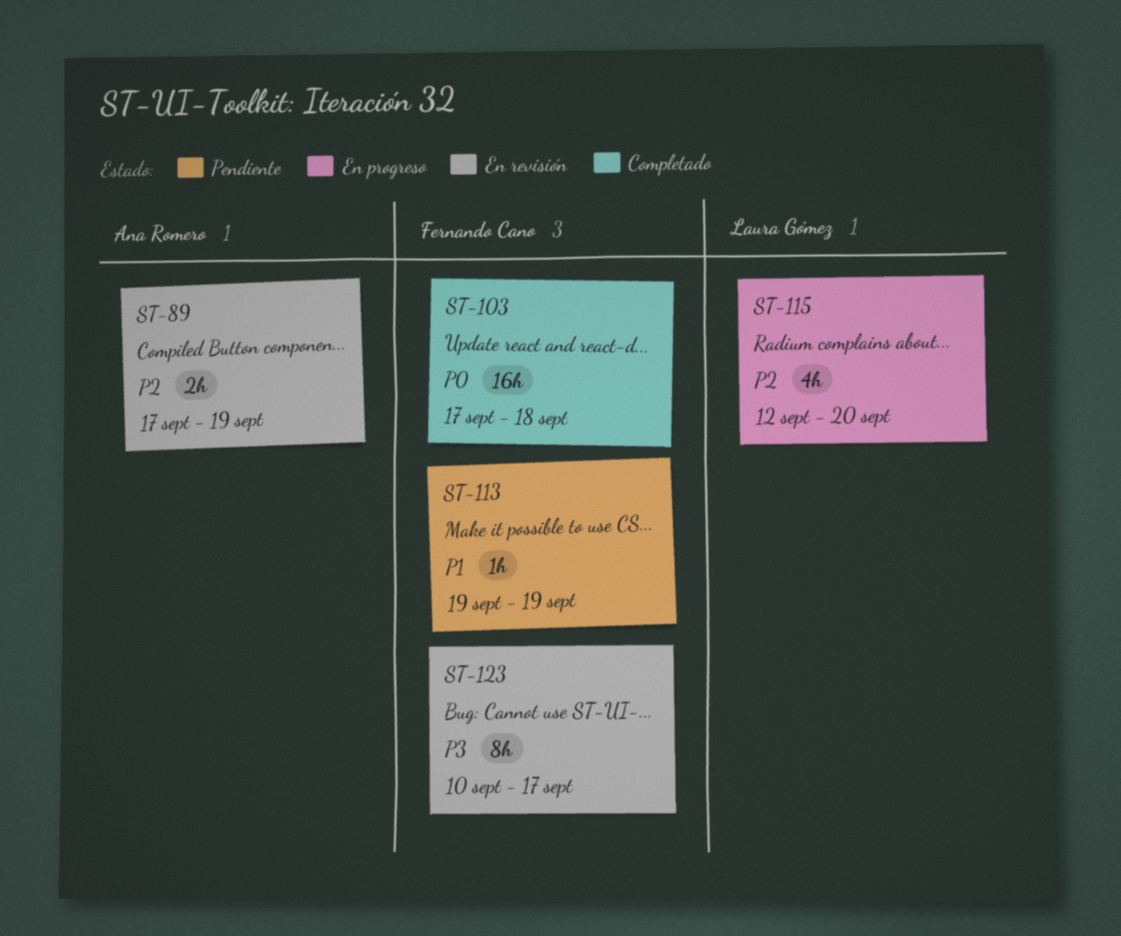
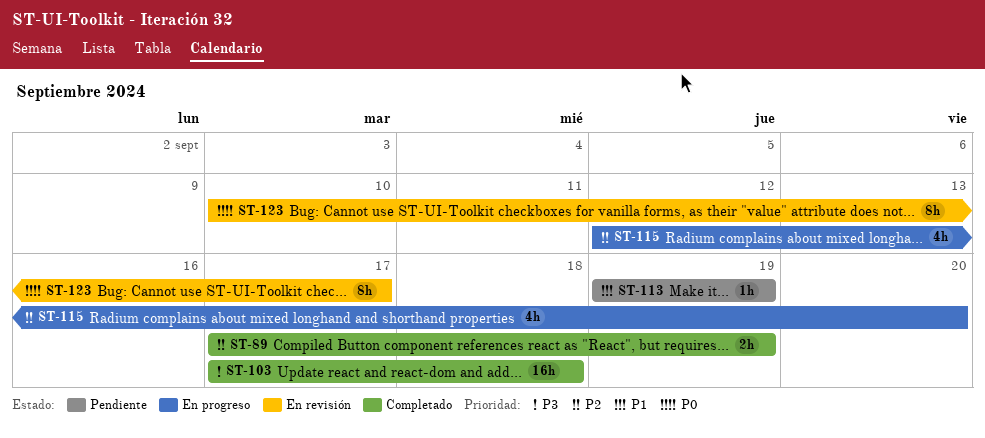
ST-89, status: En revisión -> Completado
ST-103, priority: P0 -> P3
ST-123, priority: P3 -> P0

